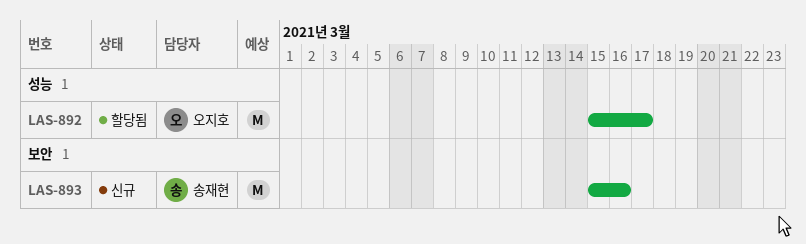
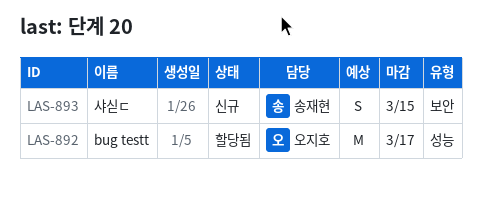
LAS-893, estimate: M -> S
LAS-893, due: Mar 16 -> Mar 15

